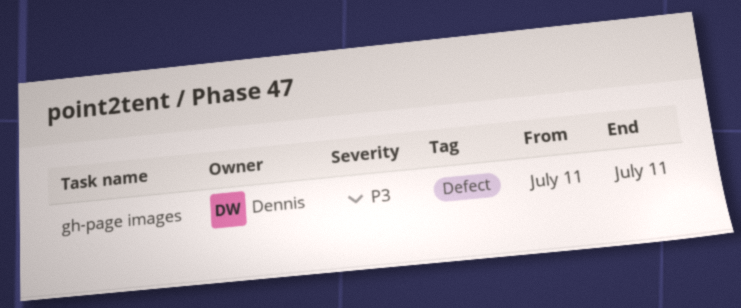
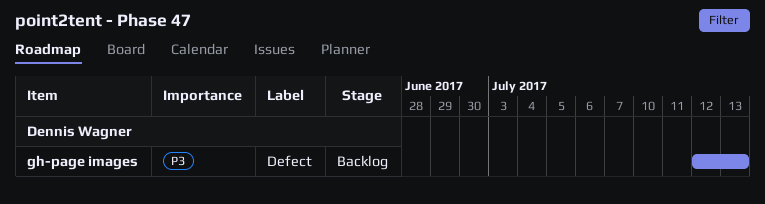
gh-page images, start: Jul 11 -> Jul 12
gh-page images, due: Jul 11 -> Jul 13

